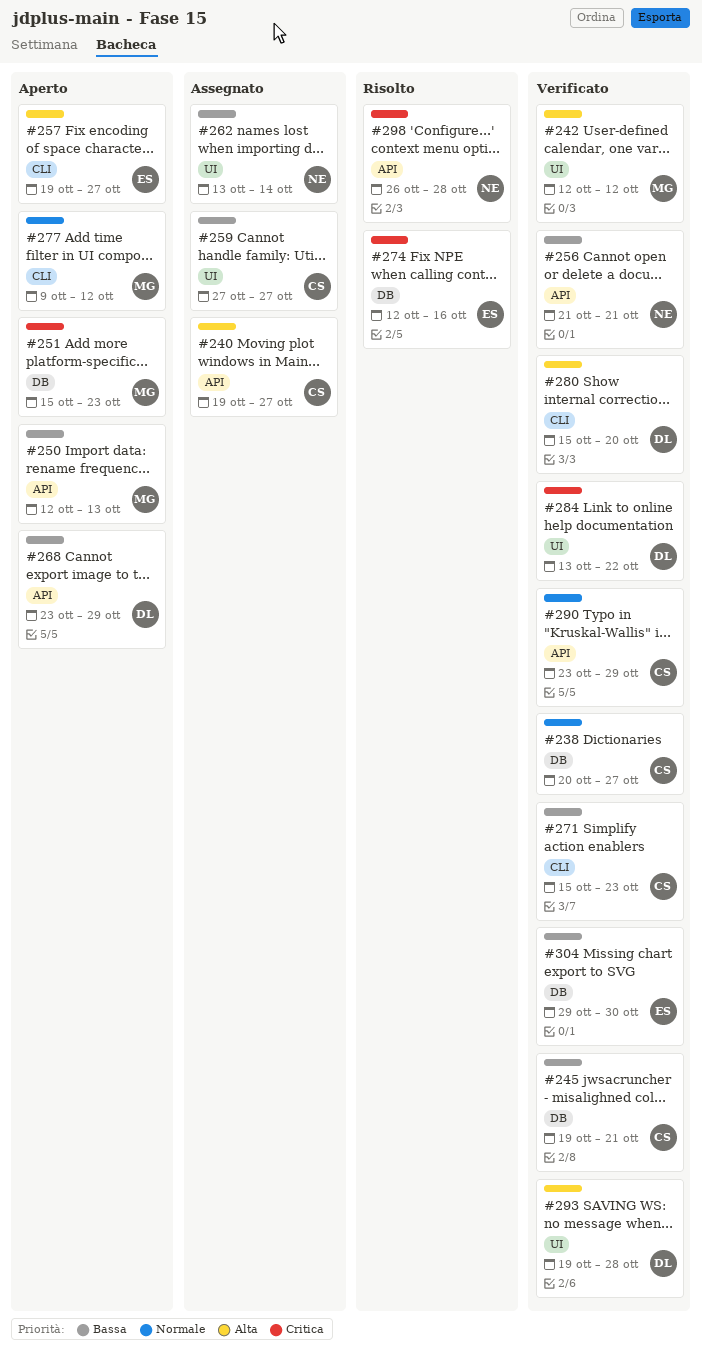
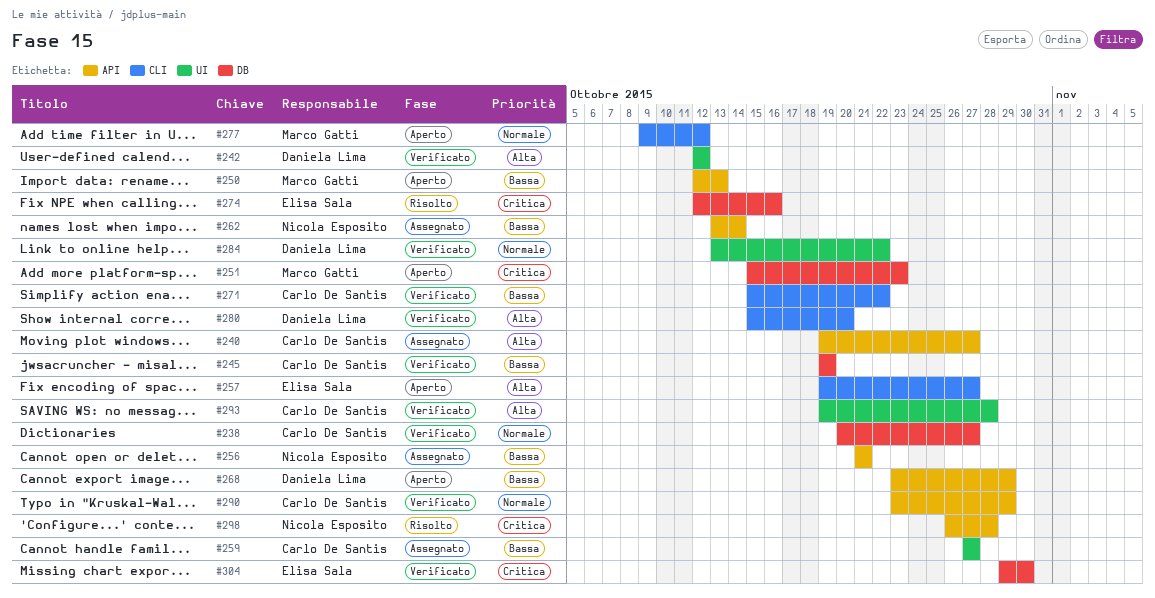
#242, owner: Marco Gatti -> Daniela Lima
#245, due: Oct 21 -> Oct 19
#256, status: Verificato -> Assegnato
#262, label: UI -> API
#271, due: Oct 23 -> Oct 22
#284, priority: Critica -> Normale
#293, owner: Daniela Lima -> Carlo De Santis
#304, priority: Bassa -> Critica

